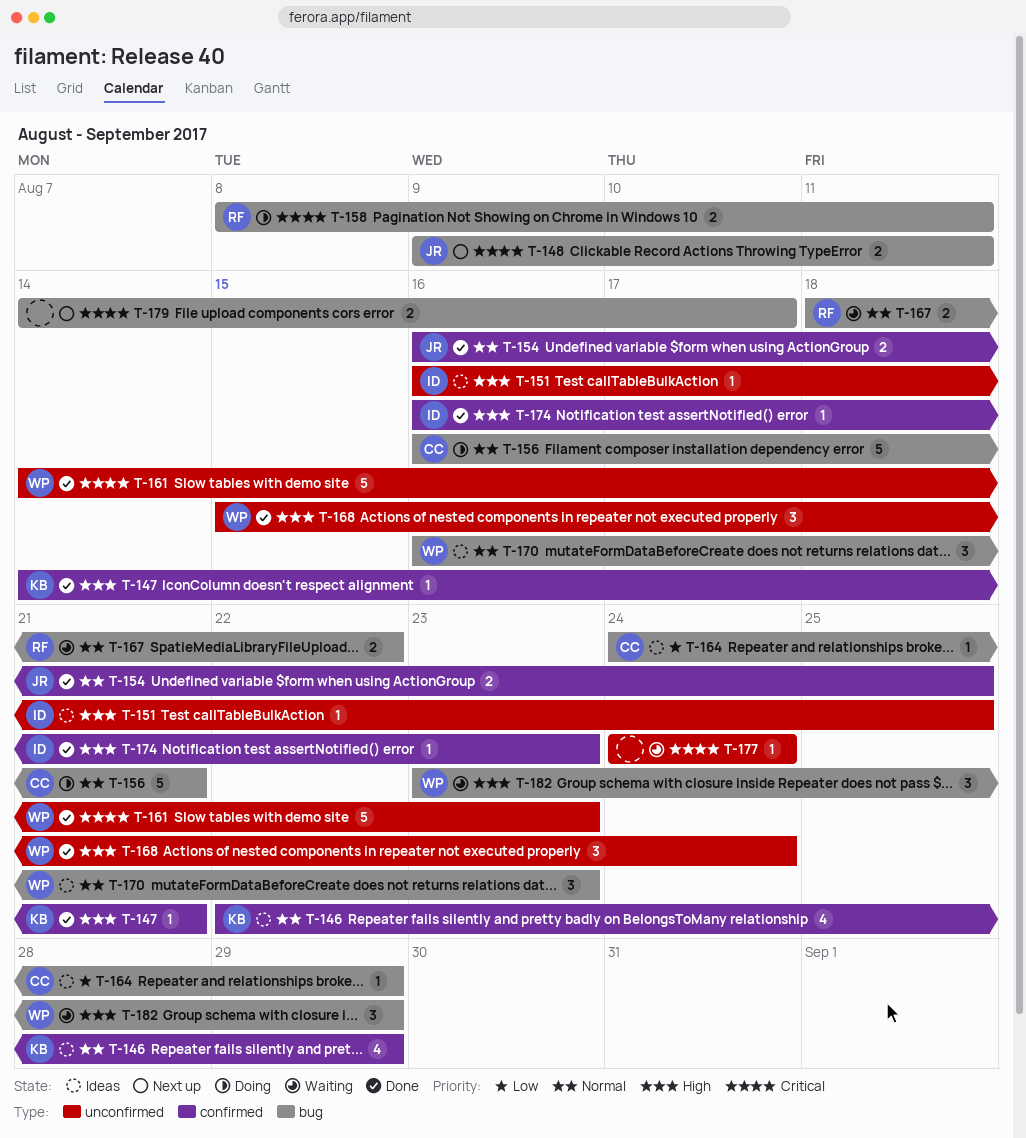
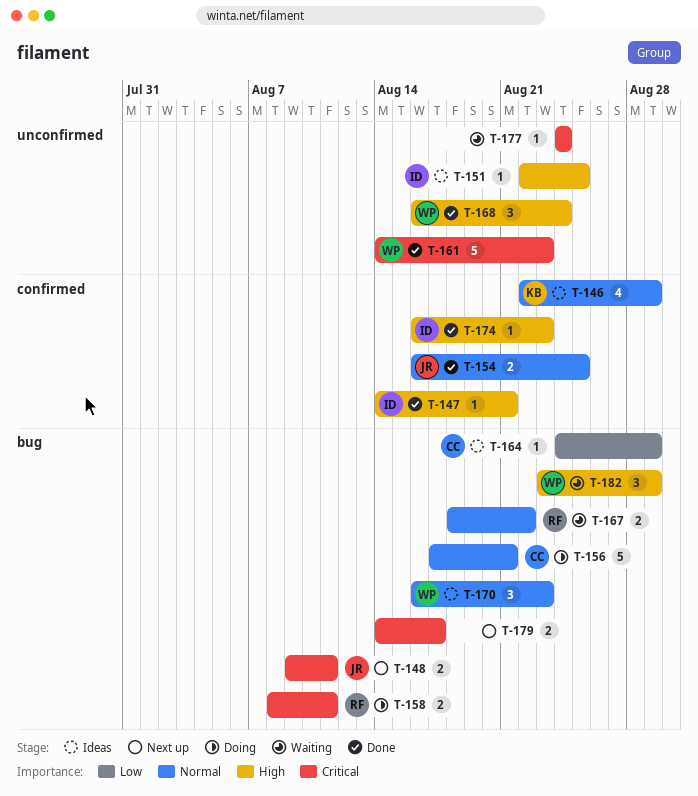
T-147, owner: KB -> ID
T-151, start: Aug 16 -> Aug 22
T-156, start: Aug 16 -> Aug 17
T-168, start: Aug 15 -> Aug 16

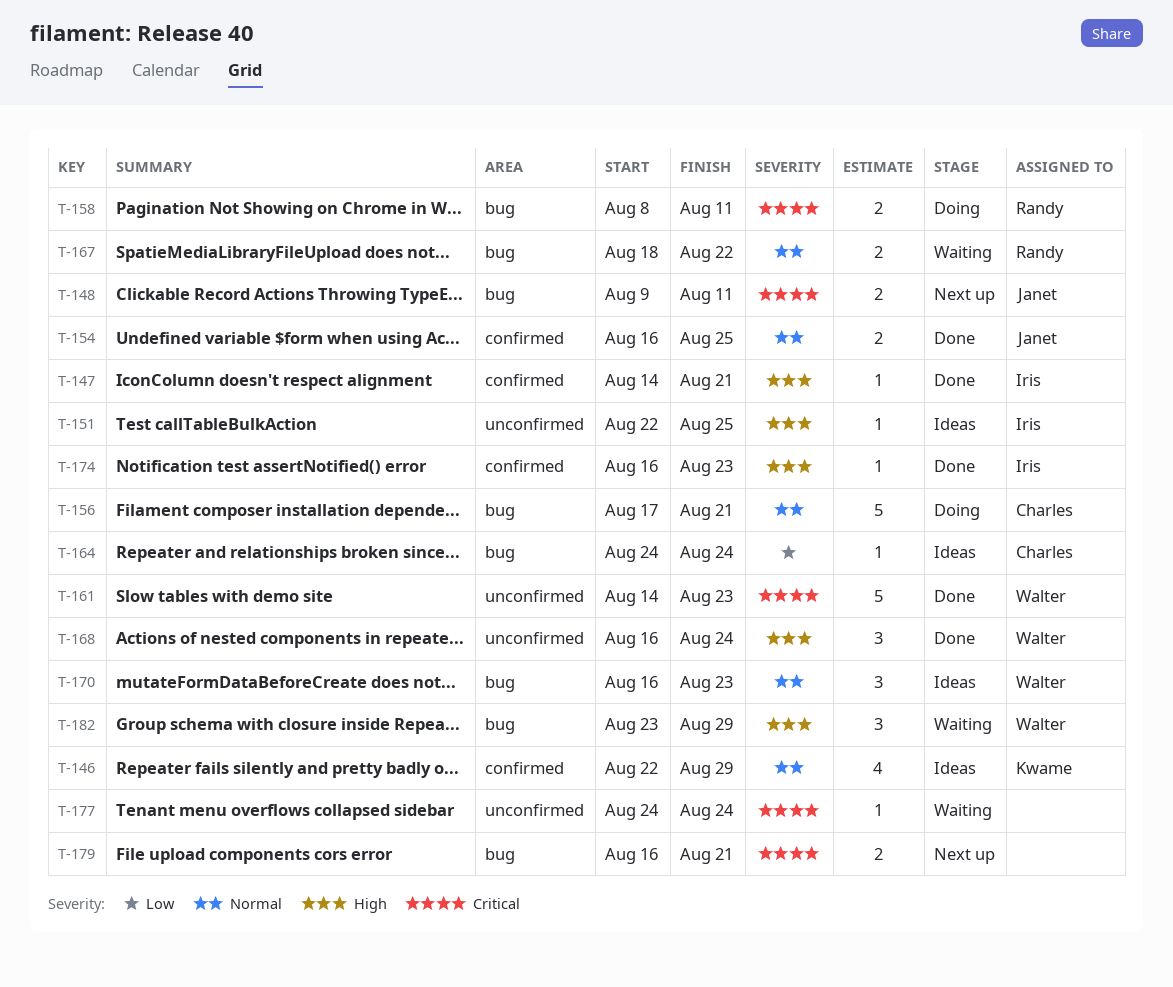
T-164, due: Aug 29 -> Aug 24
T-179, start: Aug 14 -> Aug 16
T-179, due: Aug 17 -> Aug 21

